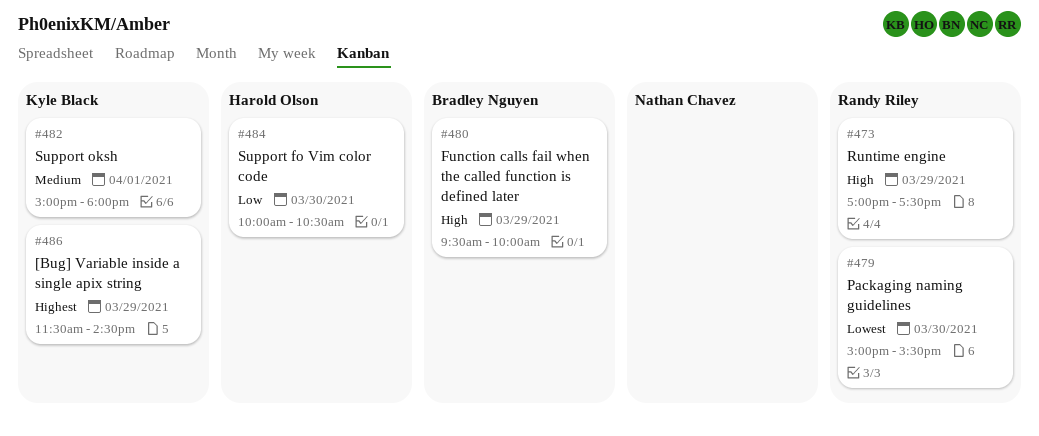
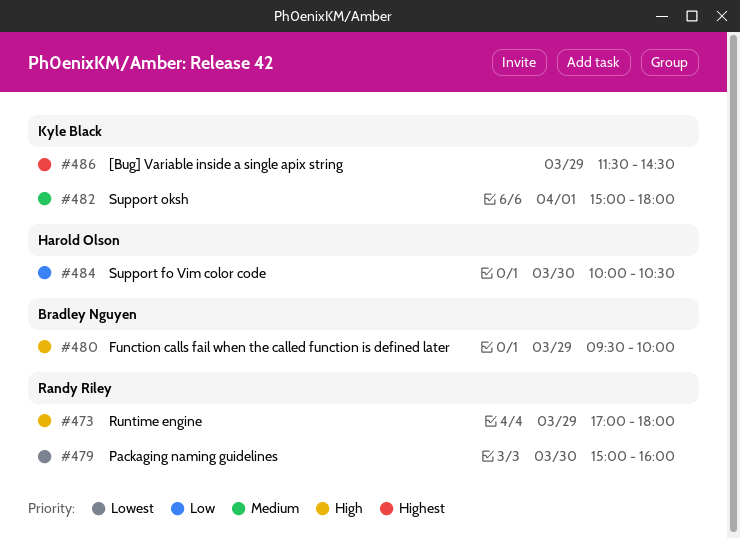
#473, ends: 17:30 -> 18:00
#479, ends: 15:30 -> 16:00

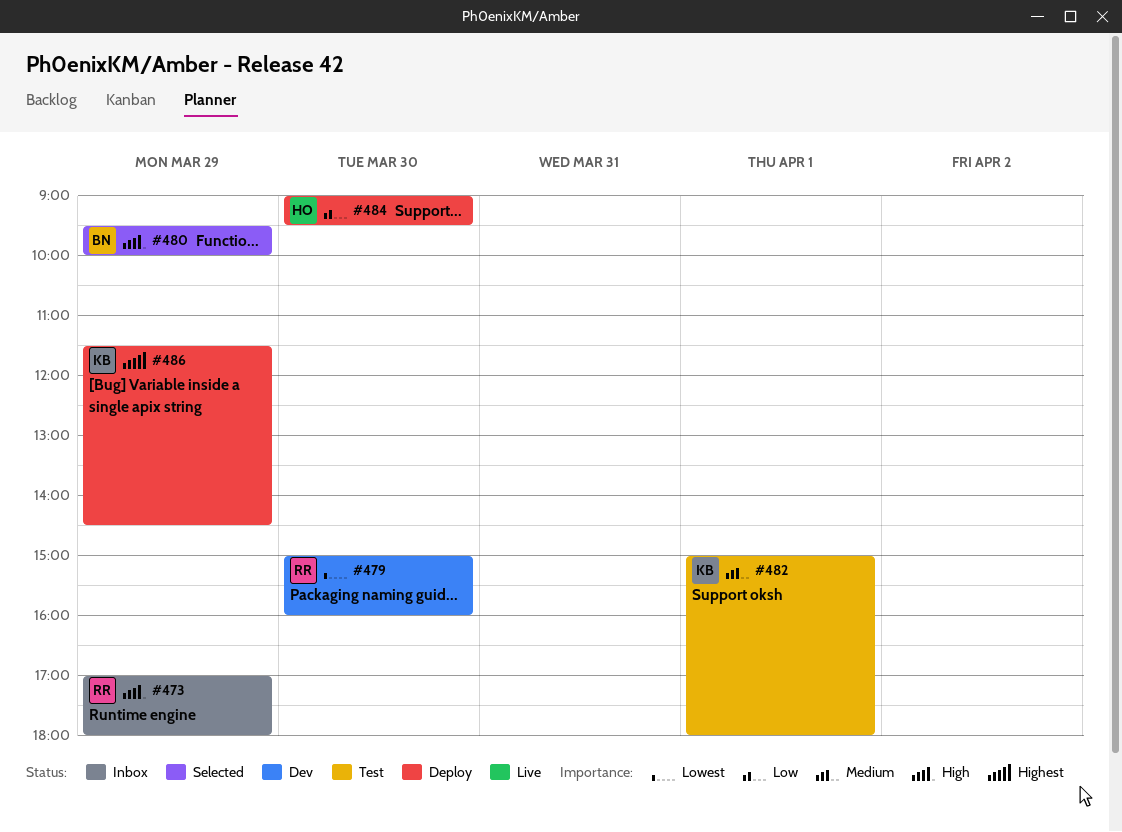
#484, begins: 10:00 -> 09:00
#484, ends: 10:30 -> 09:30

